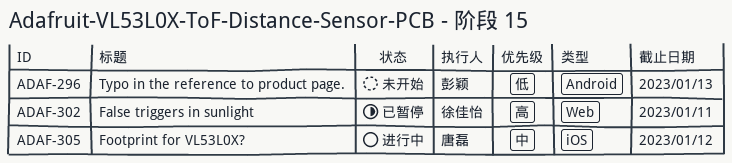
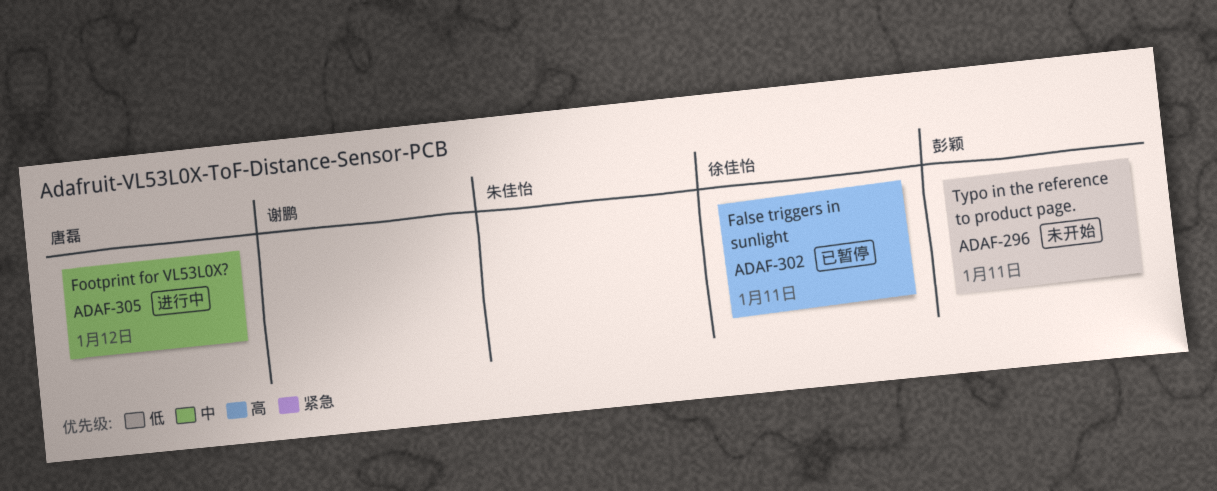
ADAF-296, due: Jan 13 -> Jan 11

